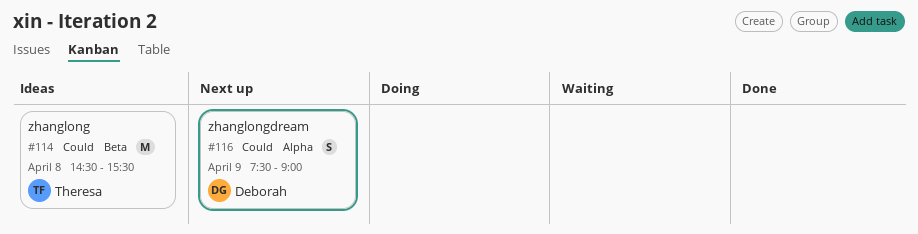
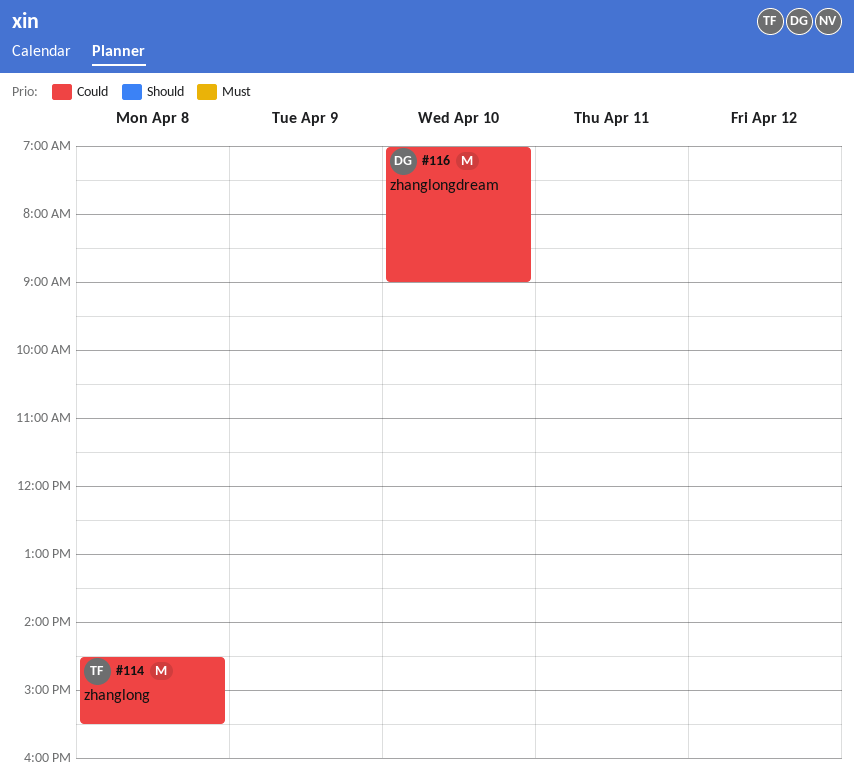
#116, estimate: S -> M
#116, day: Apr 9 -> Apr 10
#116, begins: 07:30 -> 07:00

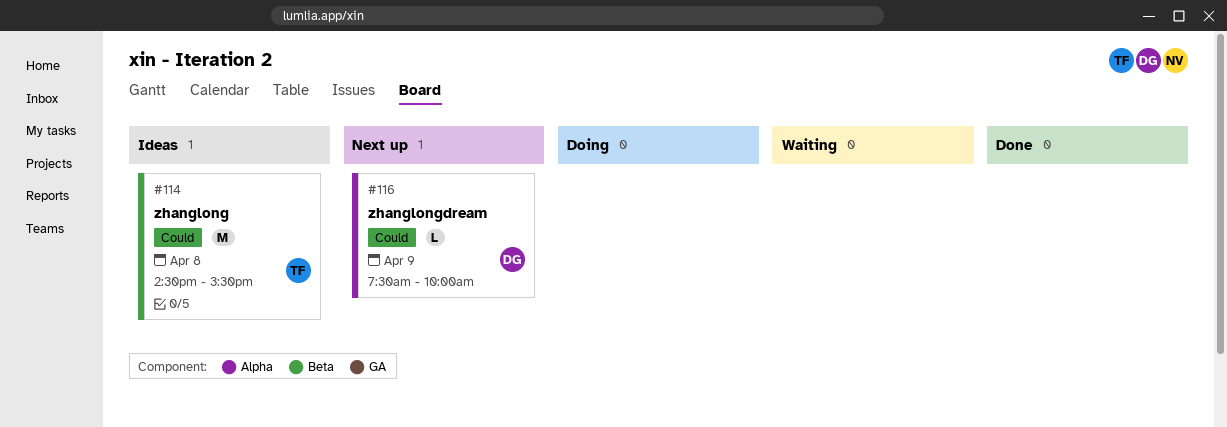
#116, estimate: M -> L
#116, day: Apr 10 -> Apr 9
#116, begins: 07:00 -> 07:30
#116, ends: 09:00 -> 10:00

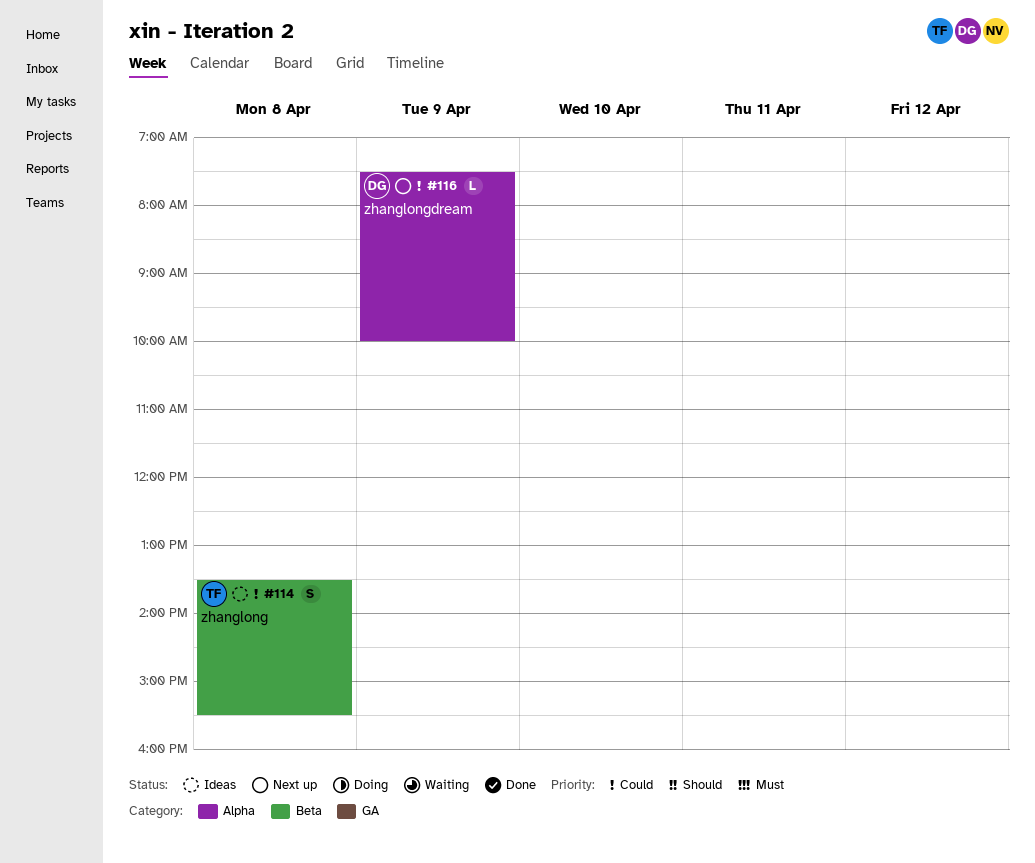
#114, estimate: M -> S
#114, begins: 14:30 -> 13:30

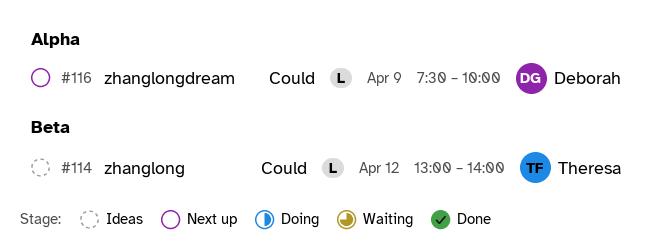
#114, estimate: S -> L
#114, day: Apr 8 -> Apr 12
#114, begins: 13:30 -> 13:00
#114, ends: 15:30 -> 14:00

